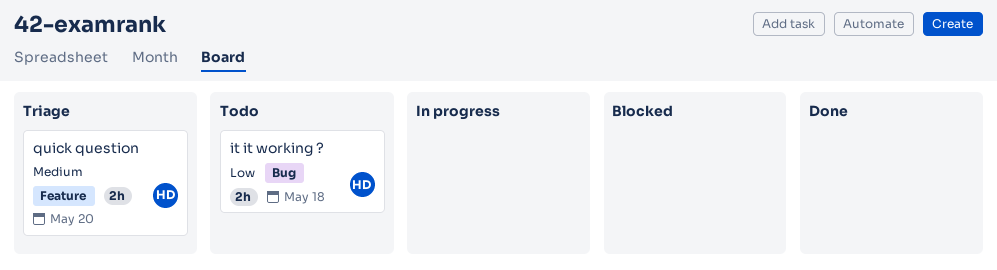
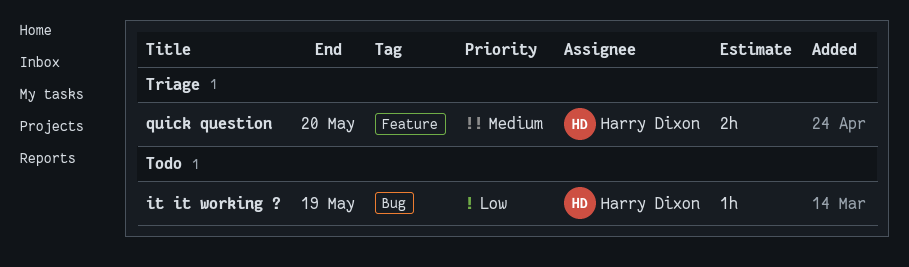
it it working ?, estimate: 2h -> 1h
it it working ?, due: May 18 -> May 19

